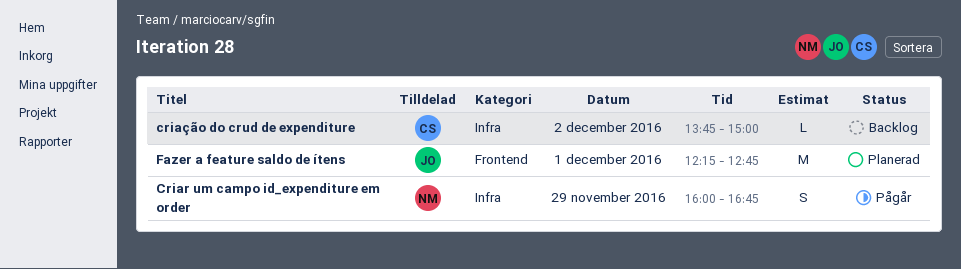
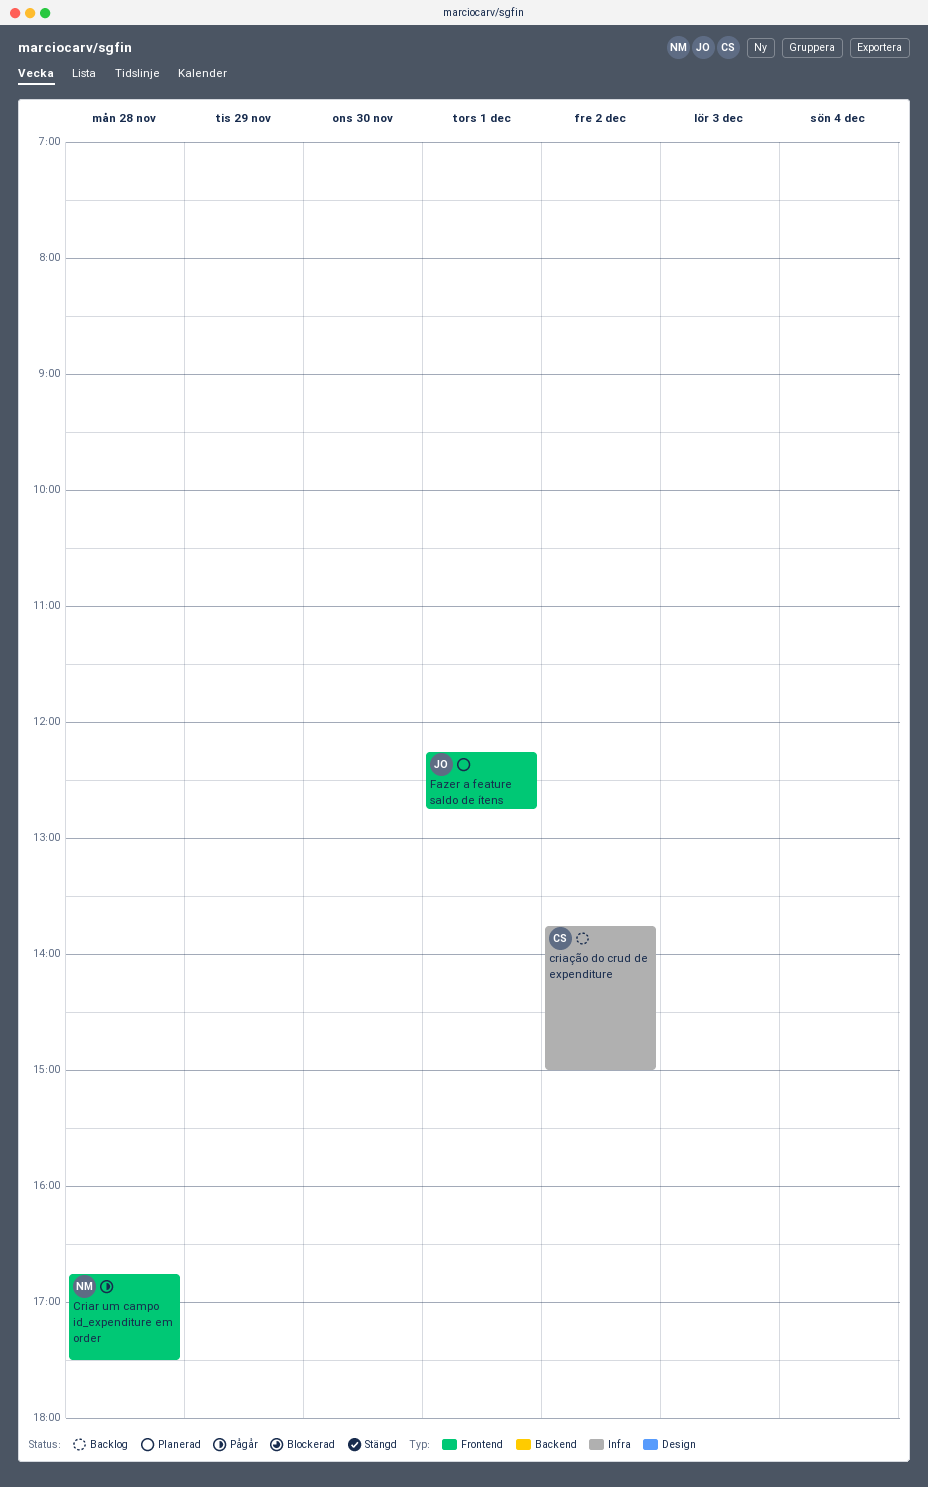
Criar um campo id_expenditure em order, label: Infra -> Frontend
Criar um campo id_expenditure em order, day: Nov 29 -> Nov 28
Criar um campo id_expenditure em order, begins: 16:00 -> 16:45
Criar um campo id_expenditure em order, ends: 16:45 -> 17:30

